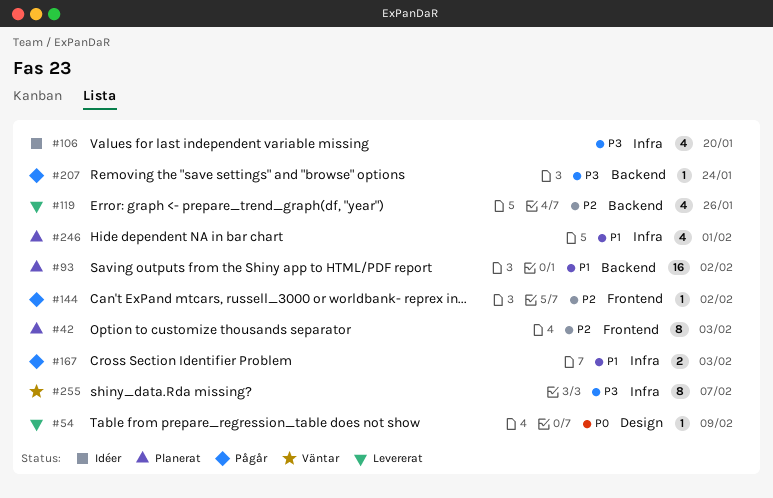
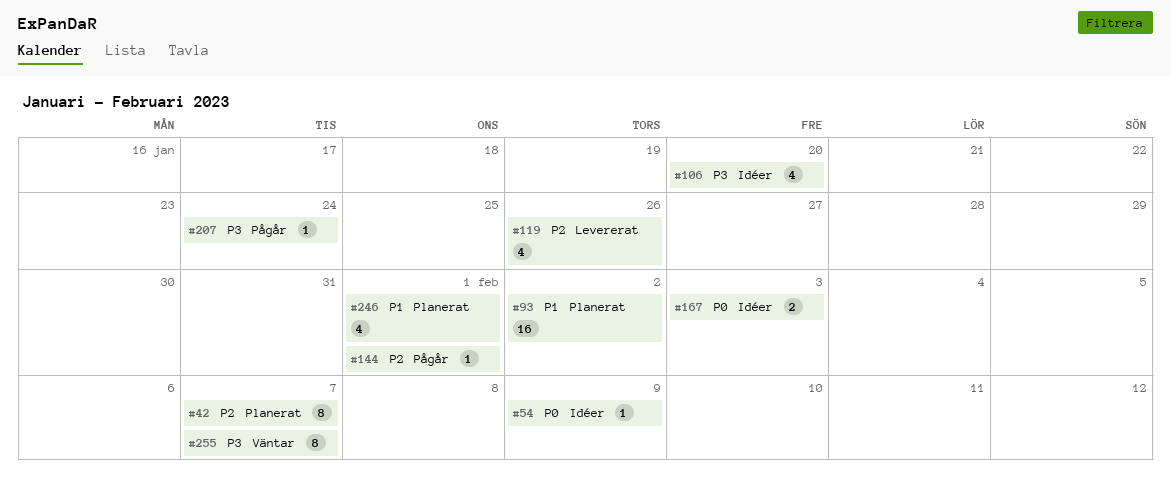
#42, due: Feb 3 -> Feb 7
#54, status: Levererat -> Idéer
#144, due: Feb 2 -> Feb 1
#167, status: Pågår -> Idéer
#167, priority: P1 -> P0

